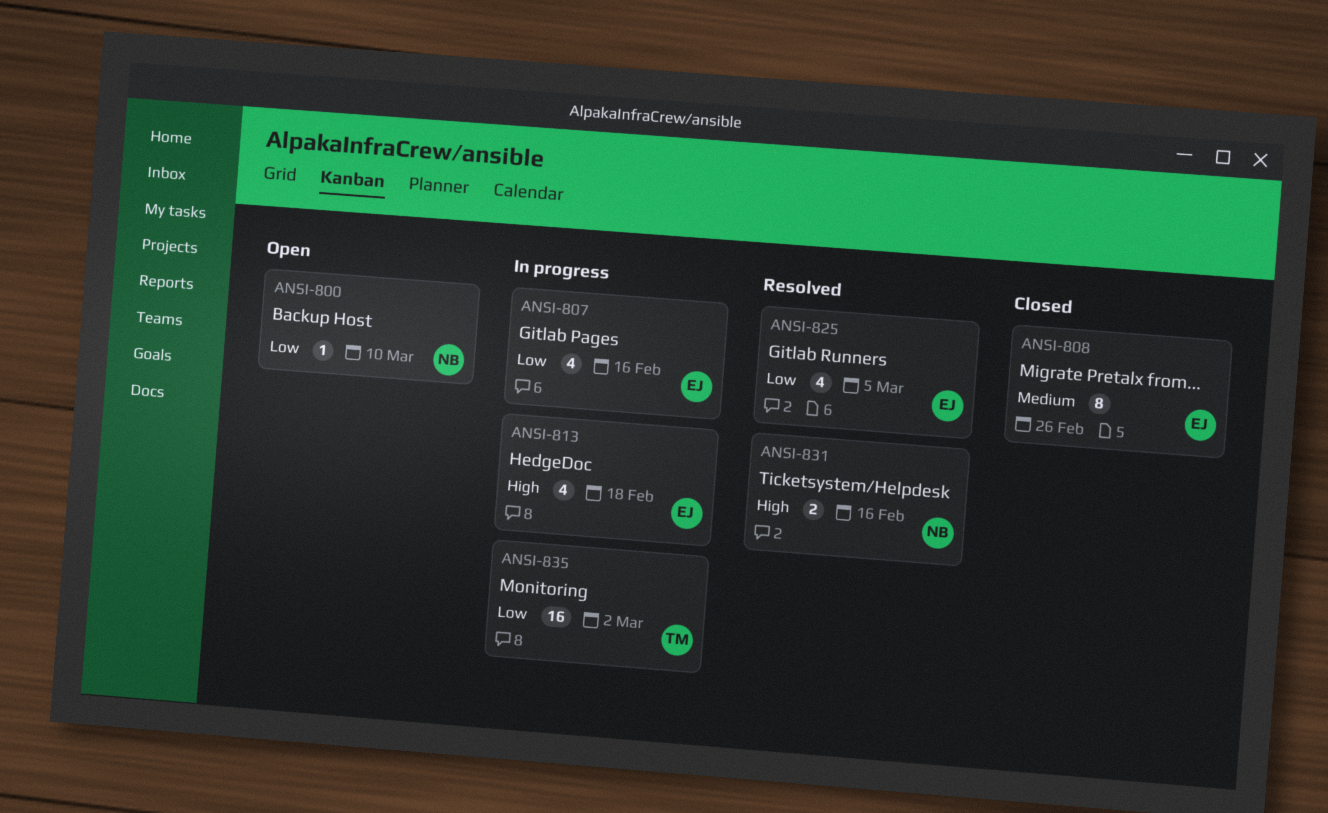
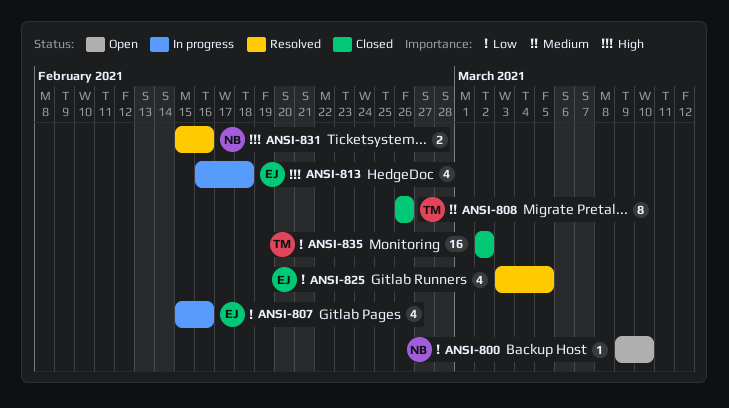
ANSI-808, owner: EJ -> TM
ANSI-835, status: In progress -> Closed

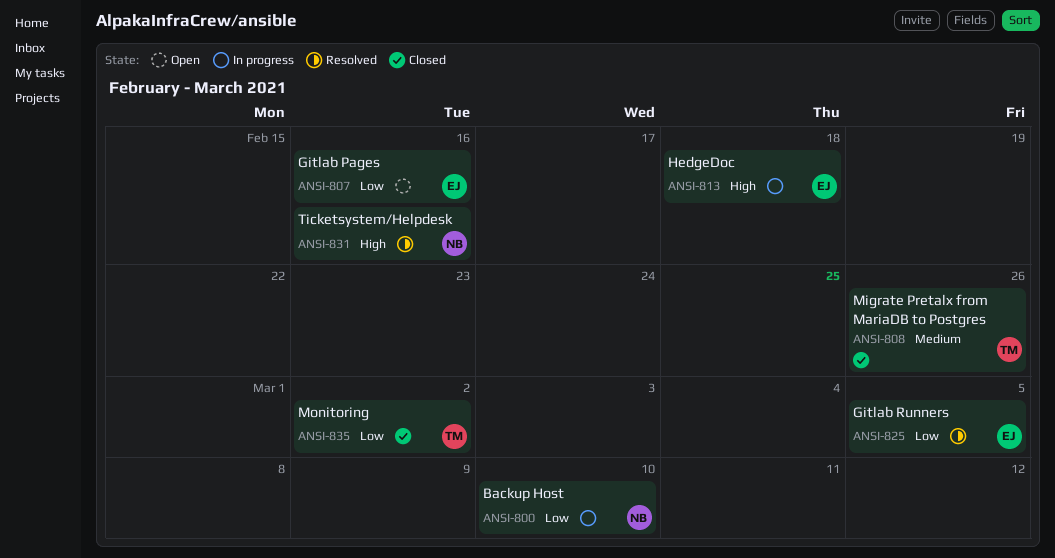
ANSI-800, status: Open -> In progress
ANSI-807, status: In progress -> Open

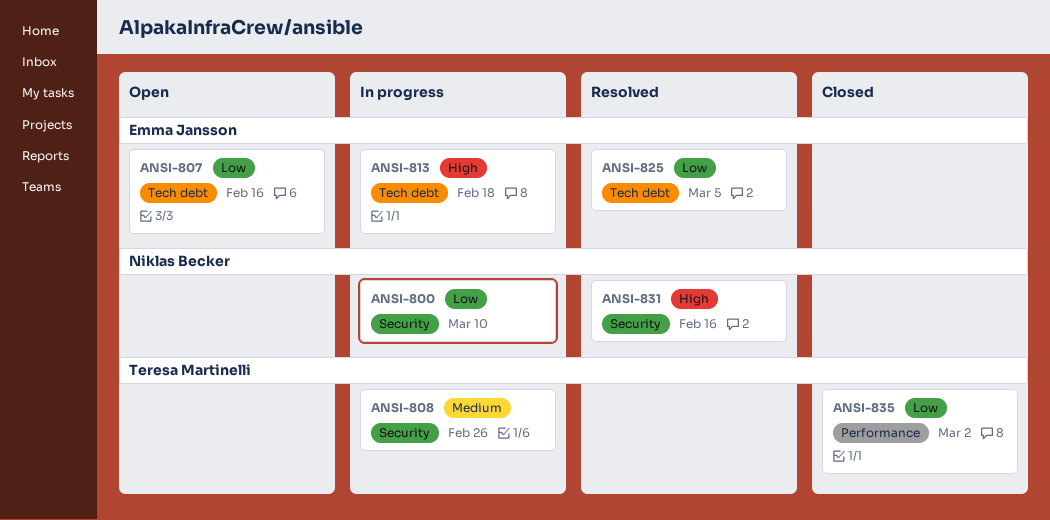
ANSI-808, status: Closed -> In progress

